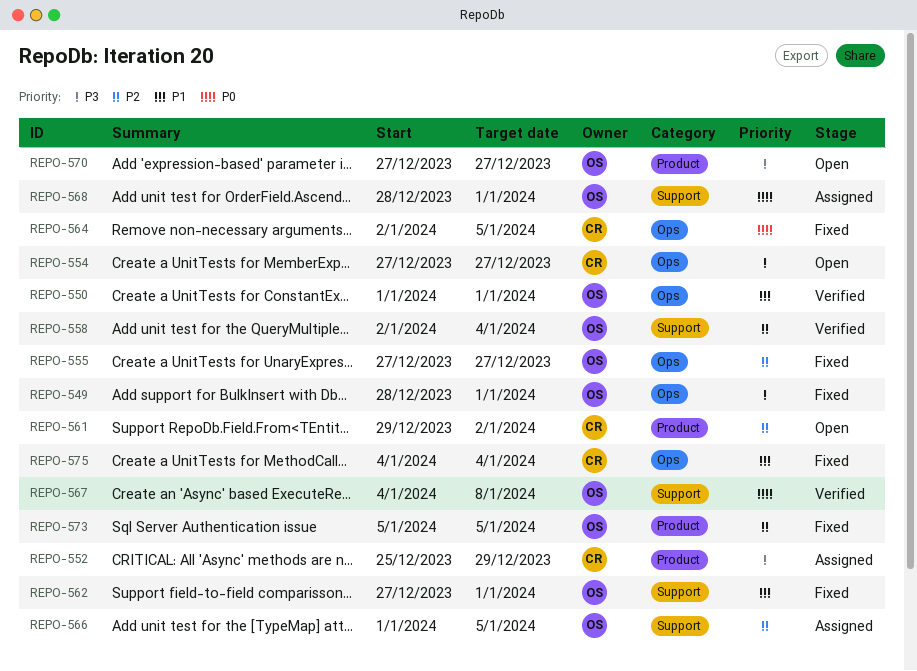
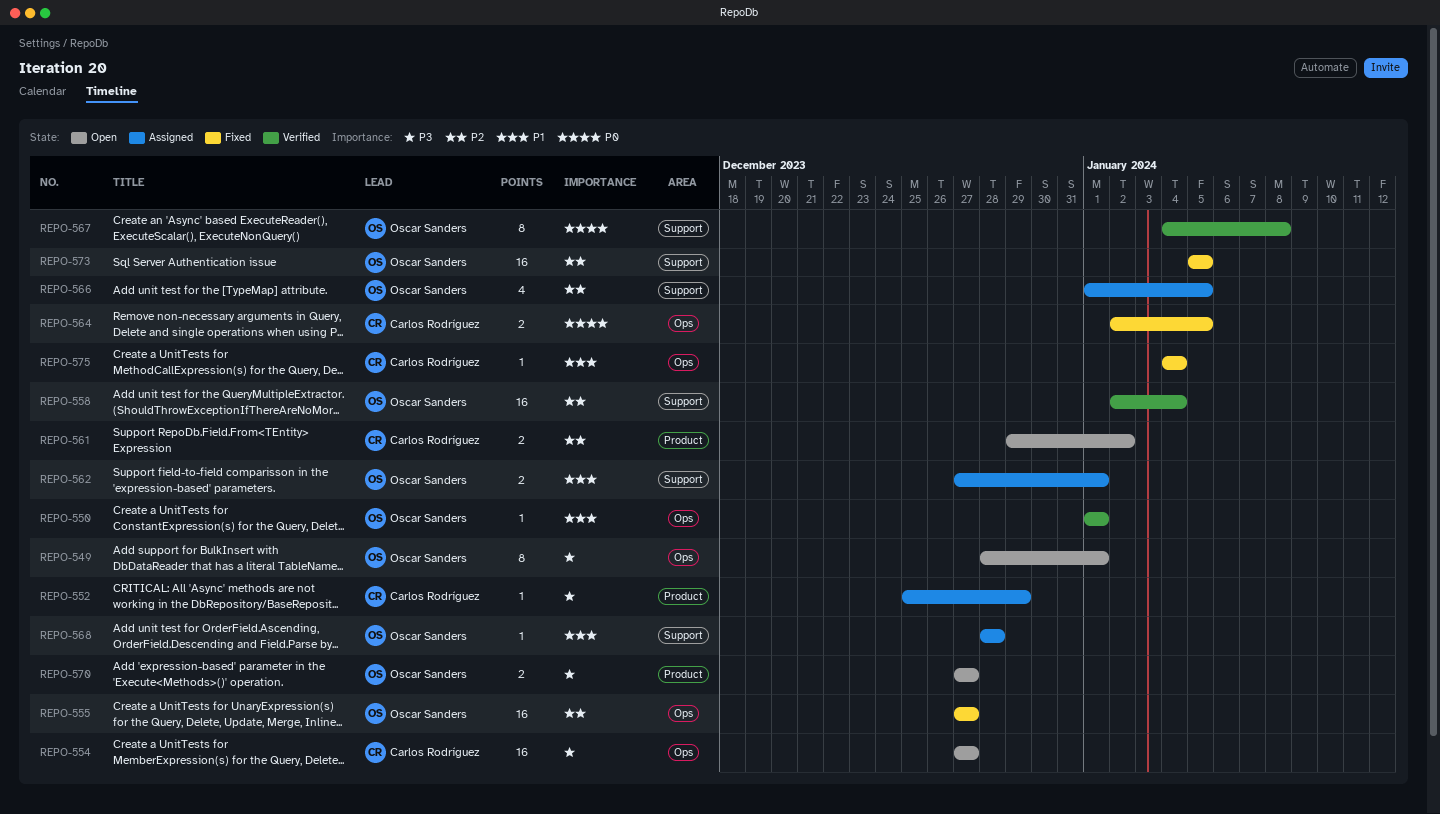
REPO-549, status: Fixed -> Open
REPO-562, status: Fixed -> Assigned
REPO-568, priority: P0 -> P1
REPO-568, due: Jan 1 -> Dec 28
REPO-573, label: Product -> Support

